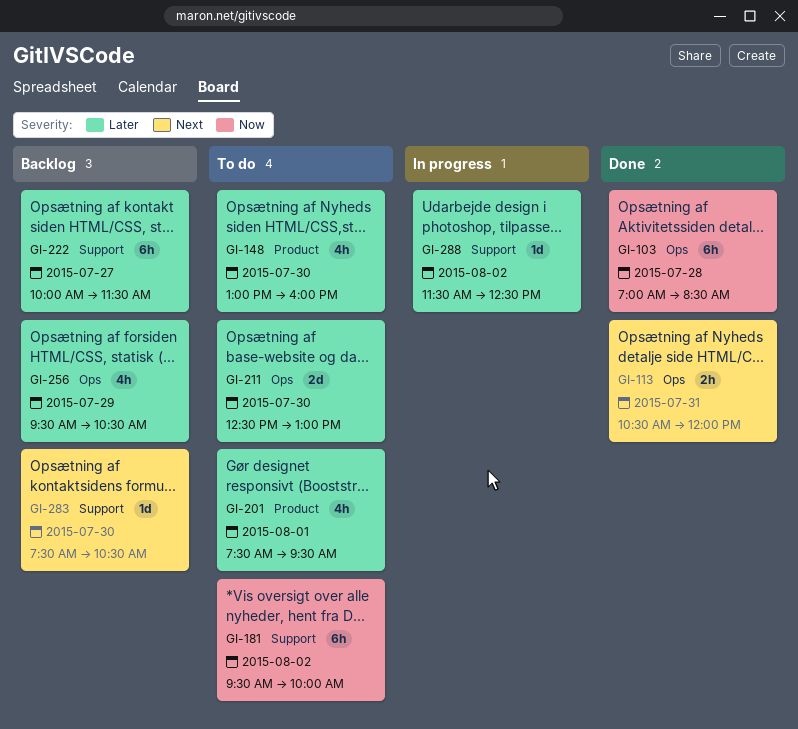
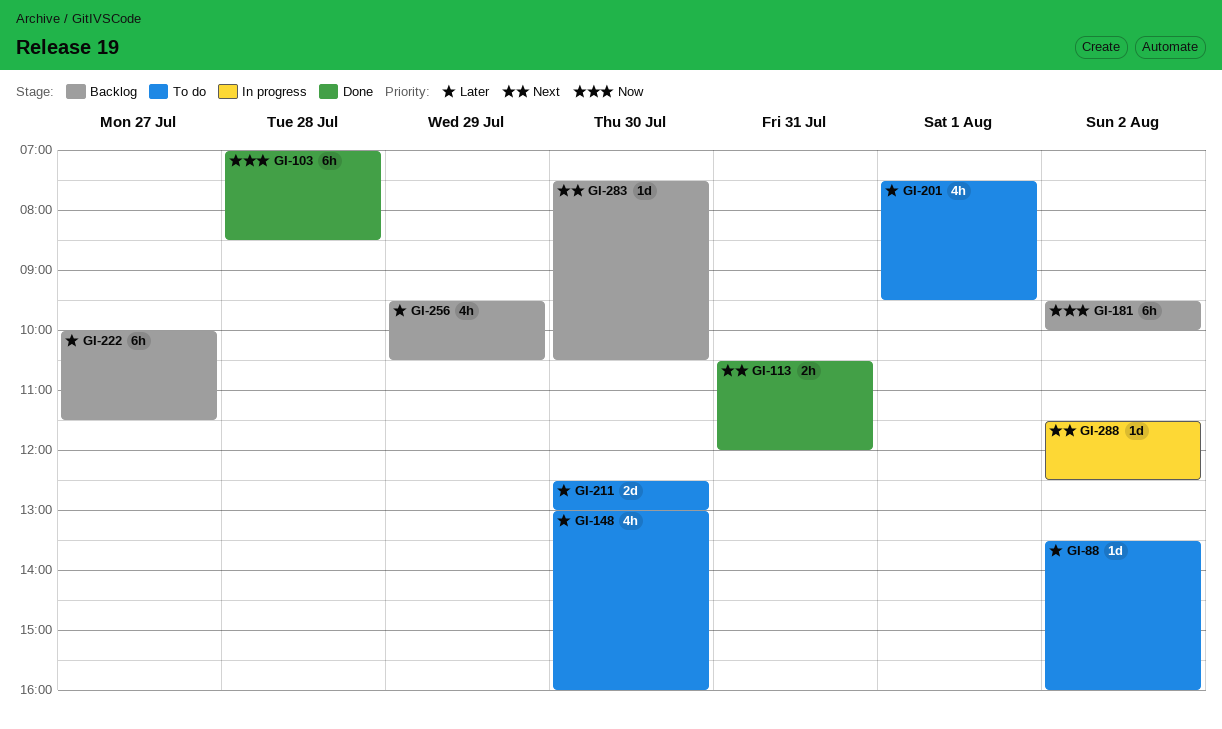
GI-88: none -> present
GI-181, status: To do -> Backlog
GI-288, priority: Later -> Next

